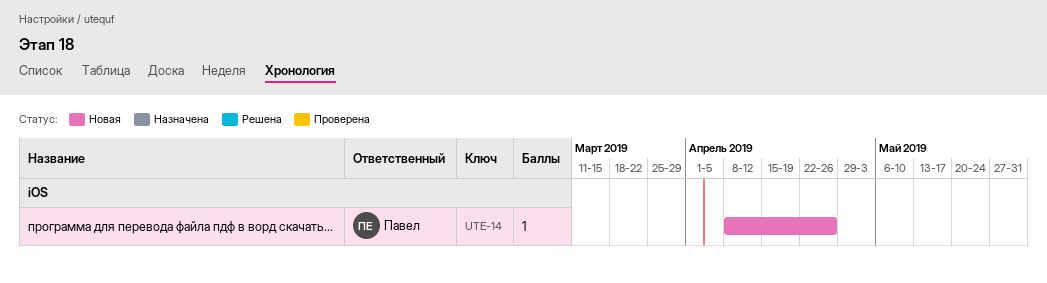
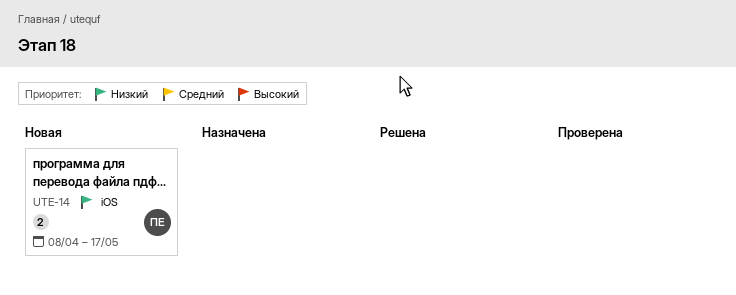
UTE-14, estimate: 1 -> 2
UTE-14, due: Apr 26 -> May 17

